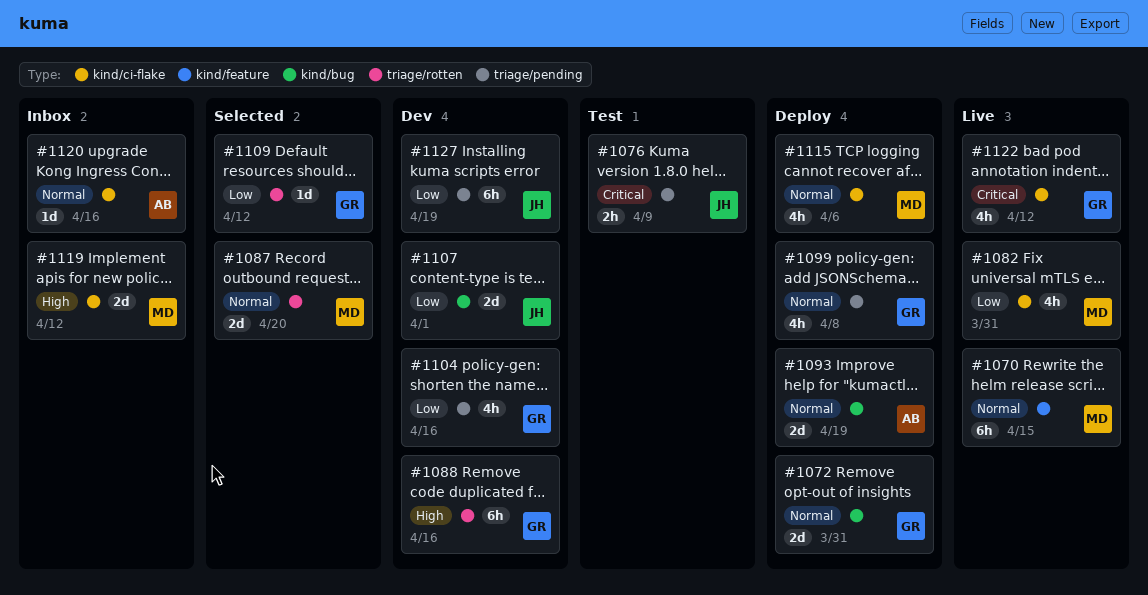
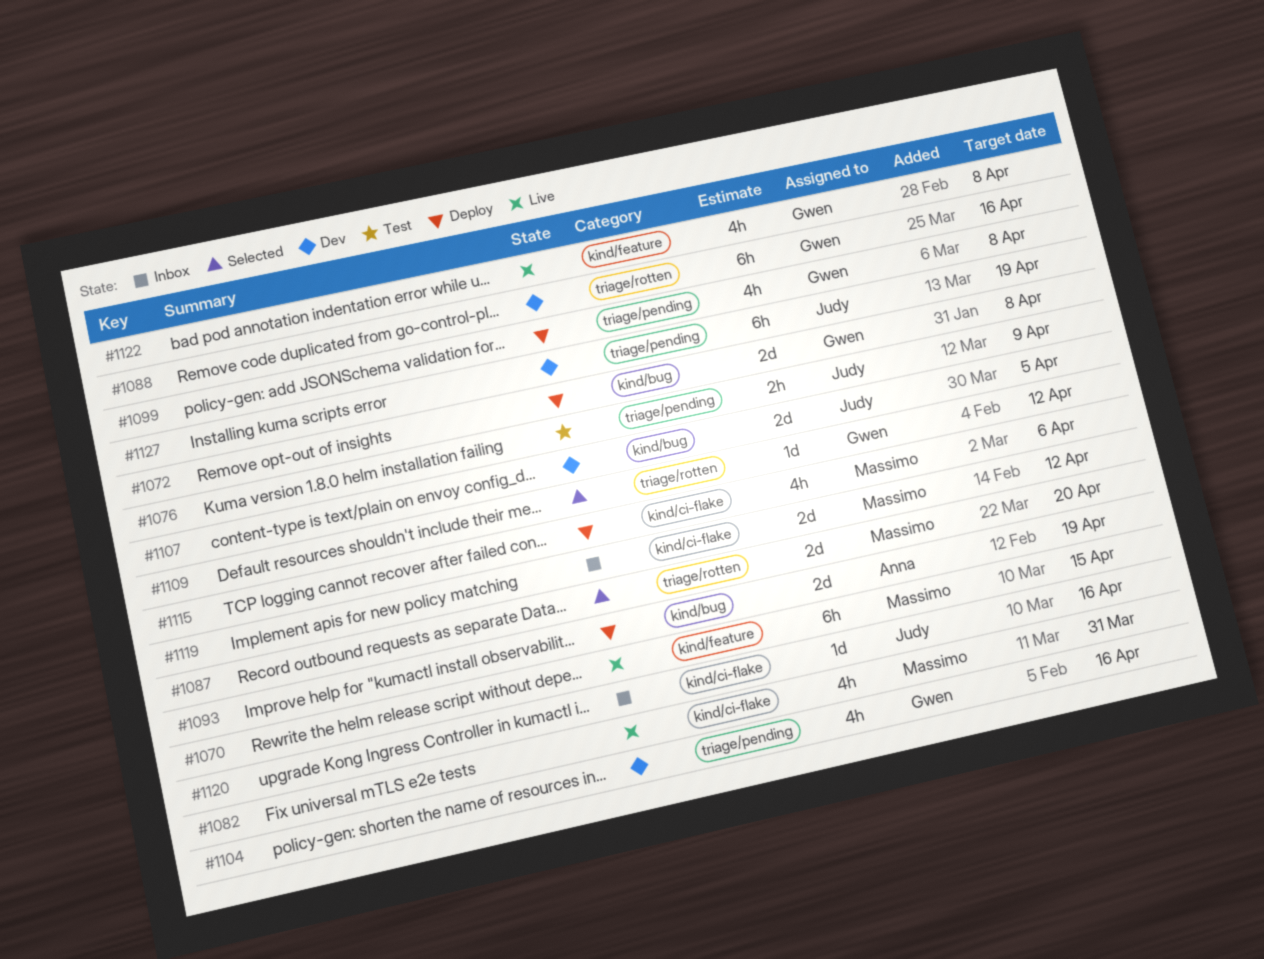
#1072, due: Mar 31 -> Apr 8
#1107, due: Apr 1 -> Apr 5
#1120, owner: Anna -> Judy
#1122, label: kind/ci-flake -> kind/feature
#1122, due: Apr 12 -> Apr 8

